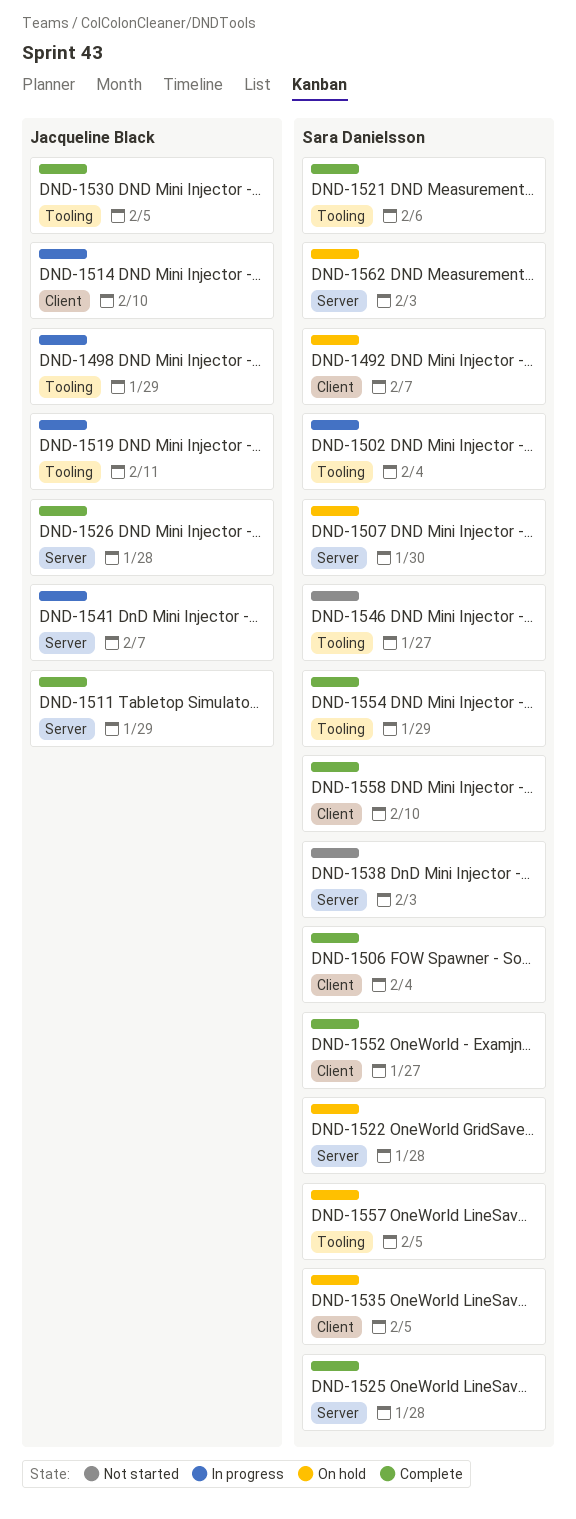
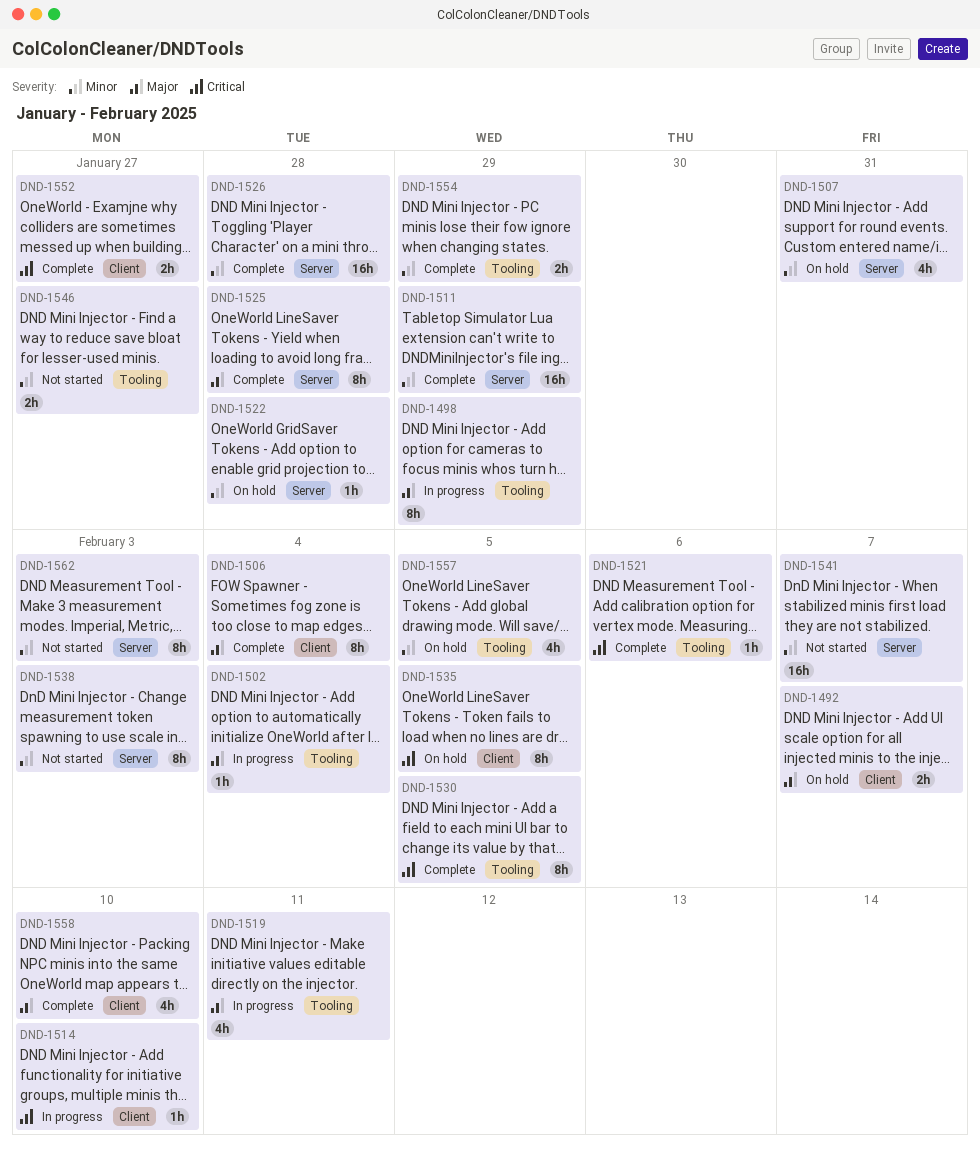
DND-1507, due: Jan 30 -> Jan 31
DND-1541, status: In progress -> Not started
DND-1562, status: On hold -> Not started

